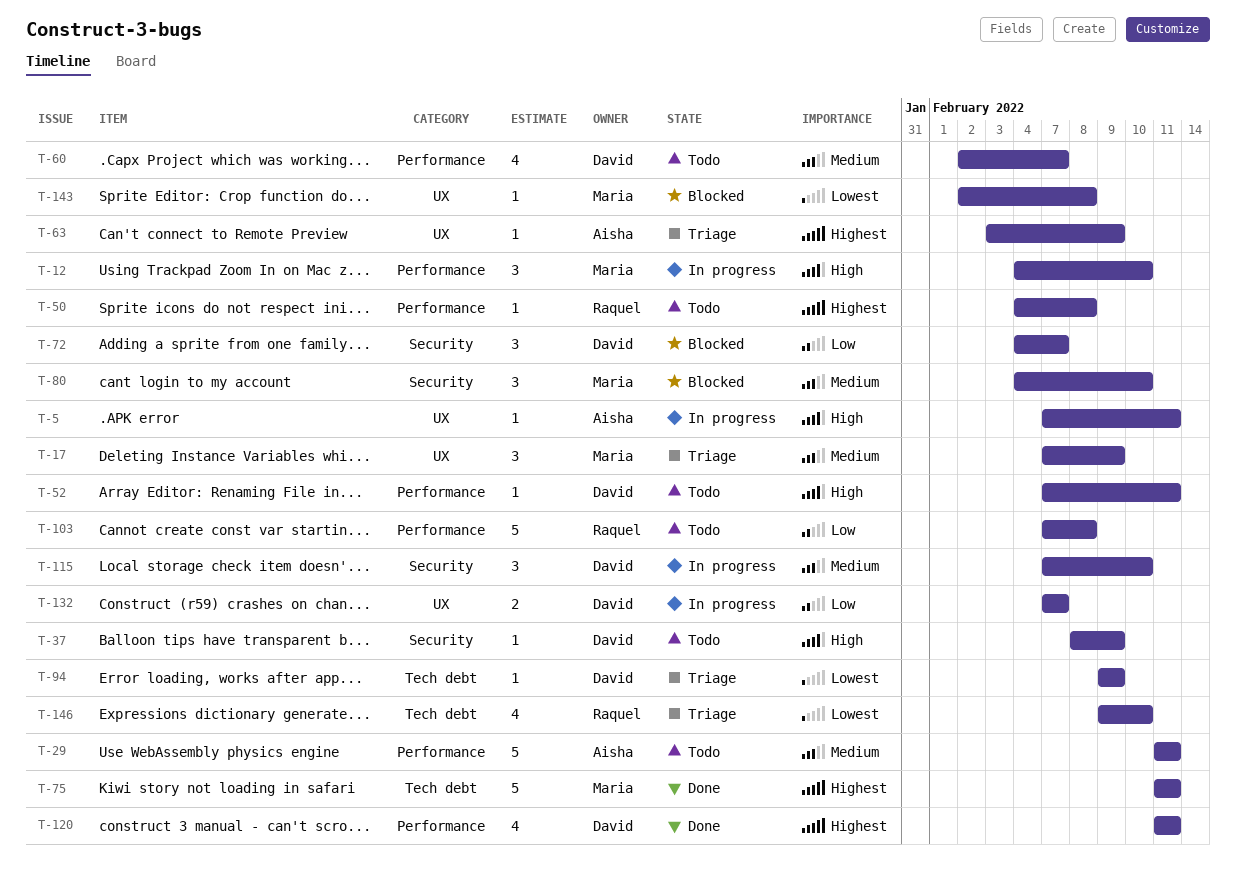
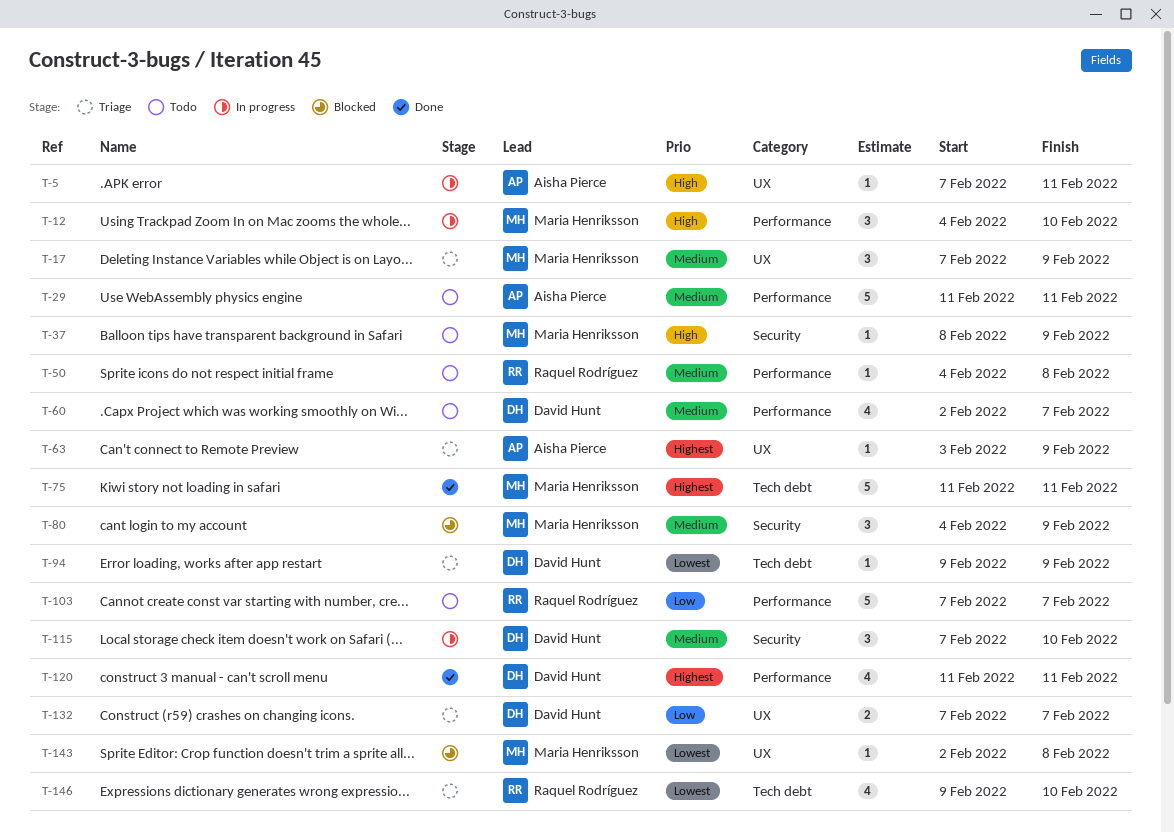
T-37, owner: David Hunt -> Maria Henriksson
T-50, priority: Highest -> Medium
T-52: present -> none
T-72: present -> none
T-80, due: Feb 10 -> Feb 9
T-103, due: Feb 8 -> Feb 7
T-132, status: In progress -> Triage

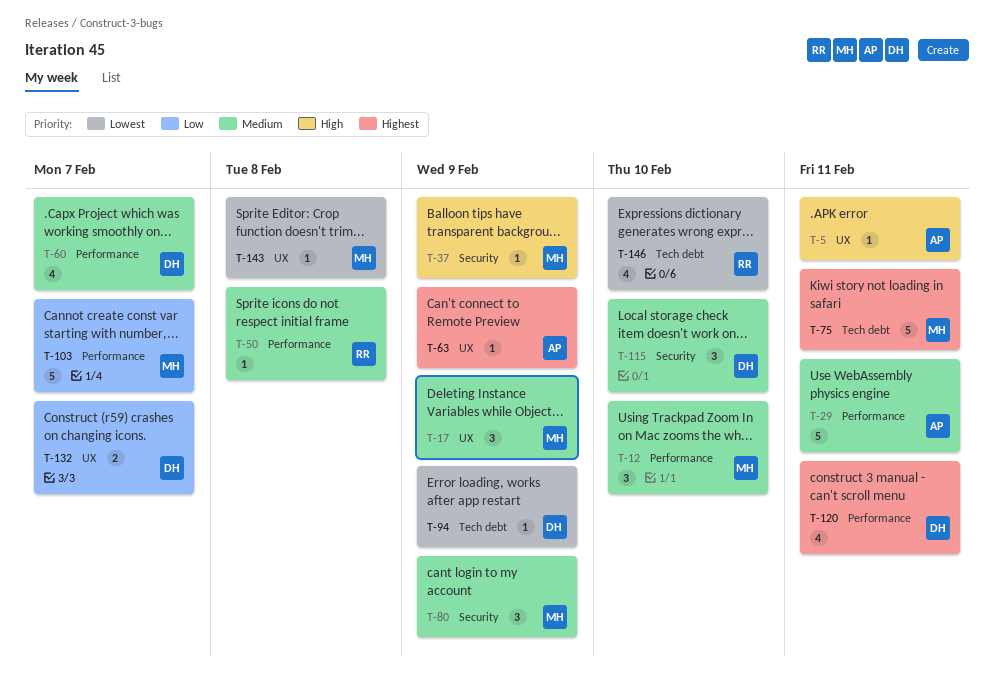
T-12, priority: High -> Medium
T-103, owner: Raquel Rodríguez -> Maria Henriksson

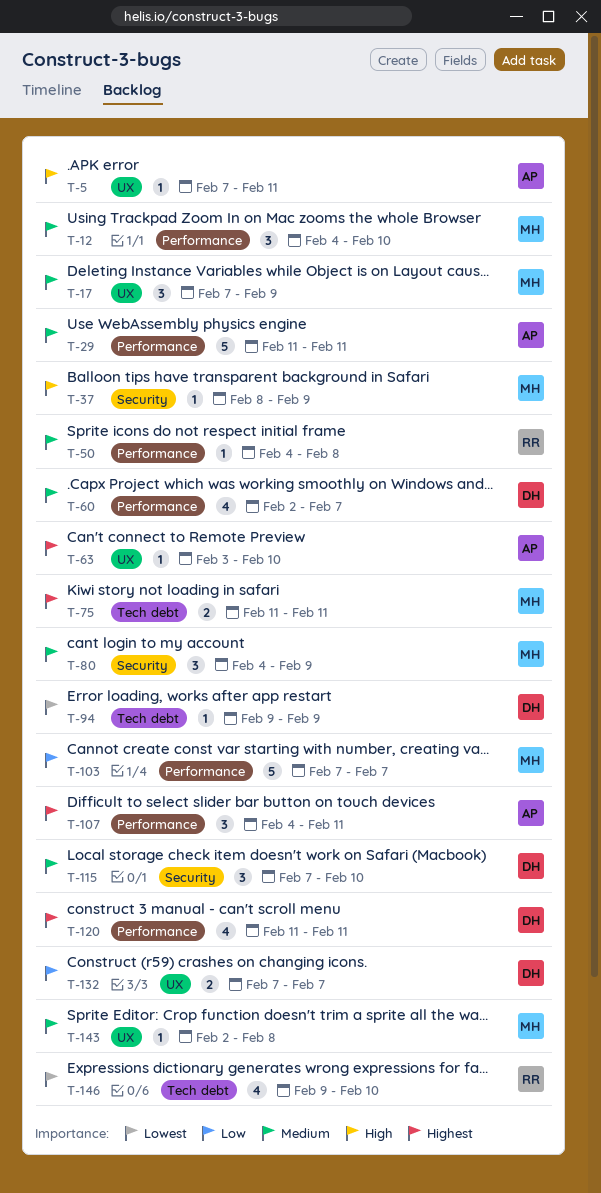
T-63, due: Feb 9 -> Feb 10
T-75, estimate: 5 -> 2
T-107: none -> present
T-143, priority: Lowest -> Medium

